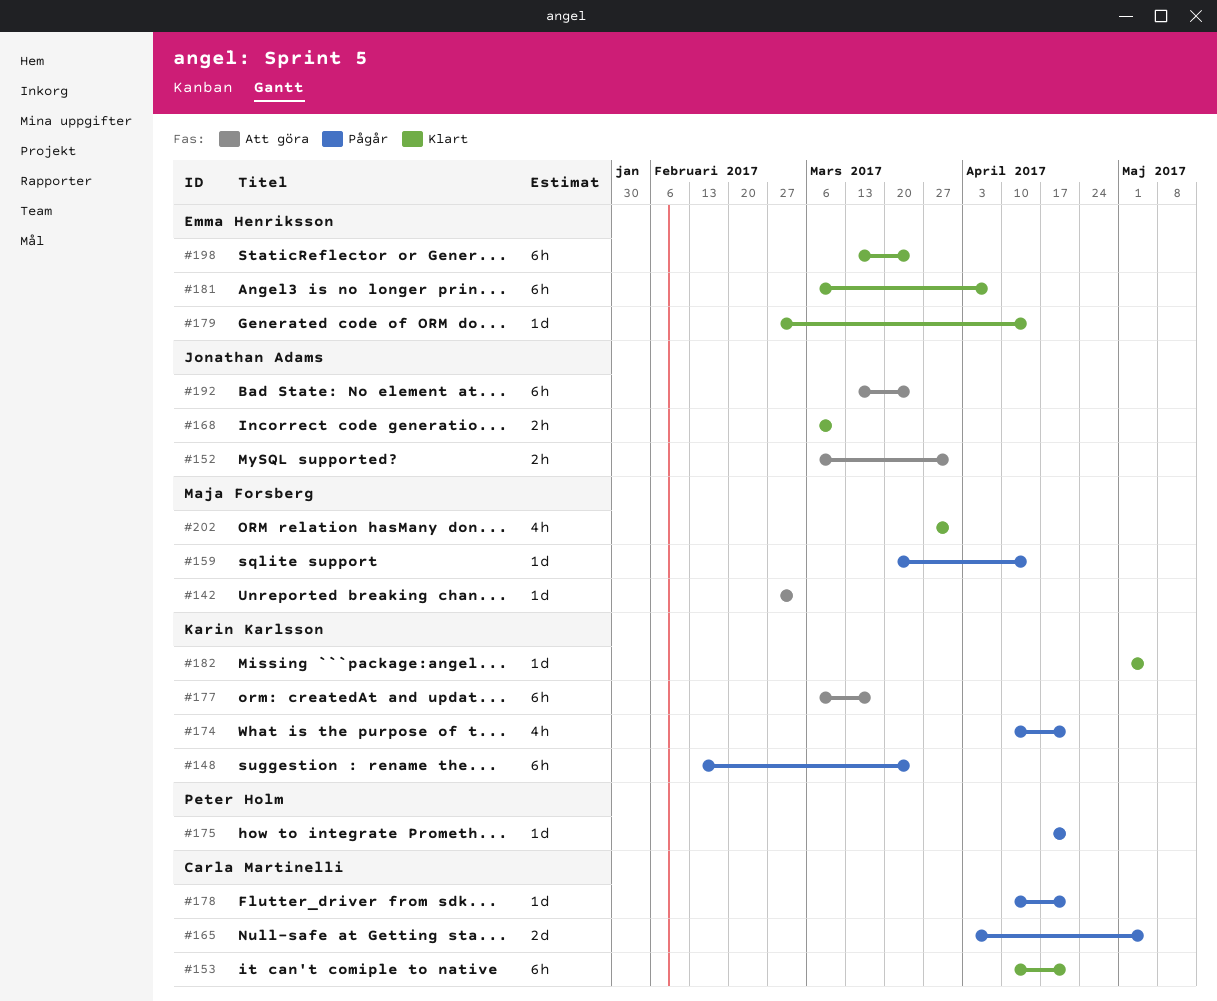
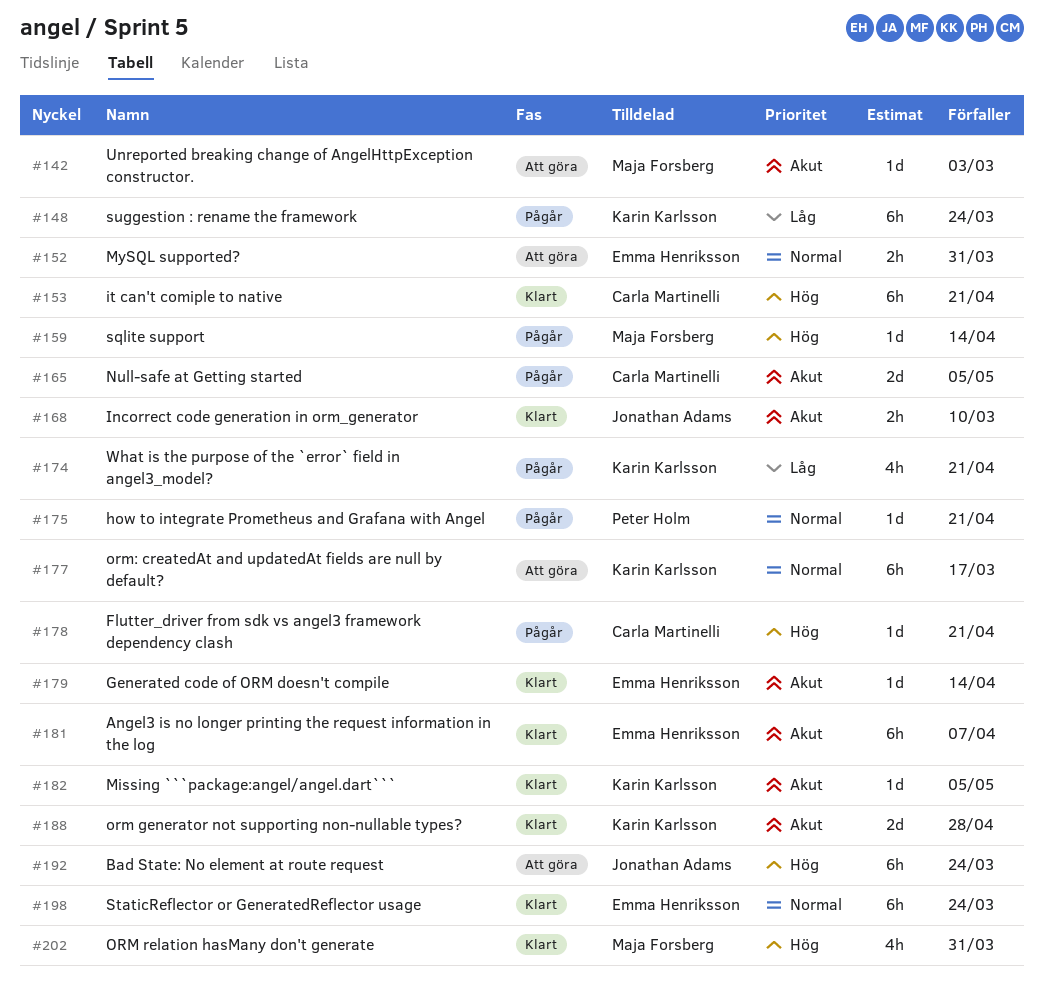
#152, owner: Jonathan Adams -> Emma Henriksson
#188: none -> present

